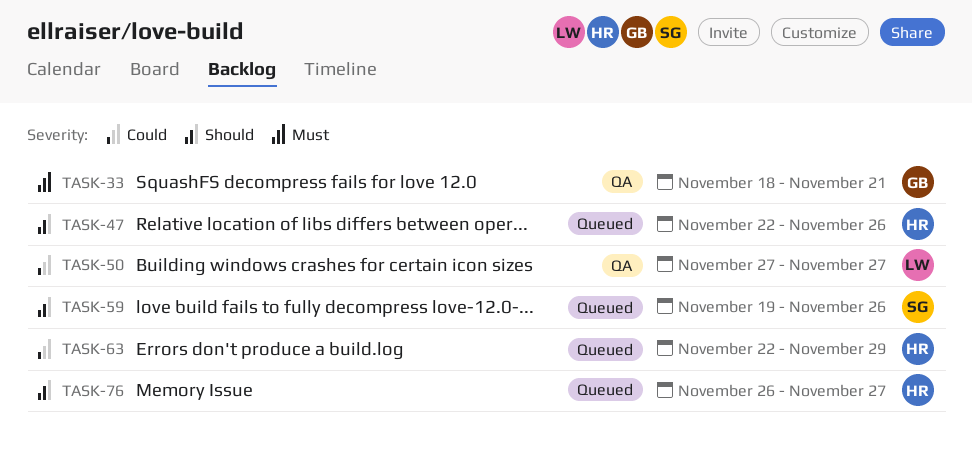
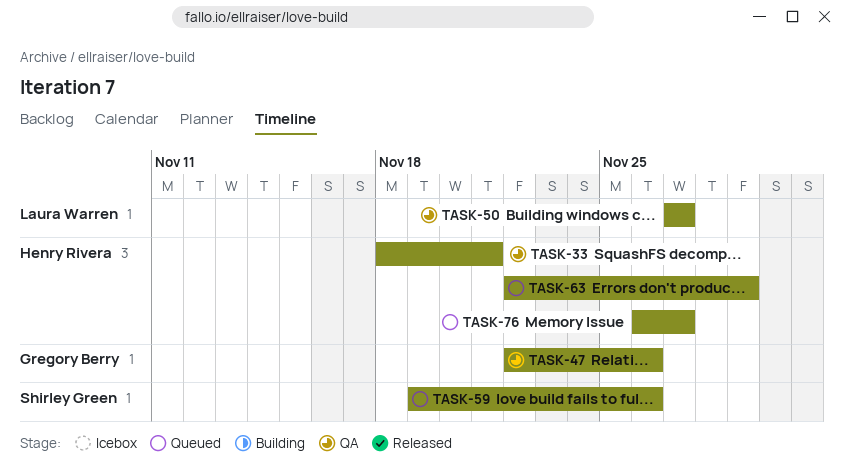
TASK-33, owner: Gregory Berry -> Henry Rivera
TASK-47, status: Queued -> QA
TASK-47, owner: Henry Rivera -> Gregory Berry

